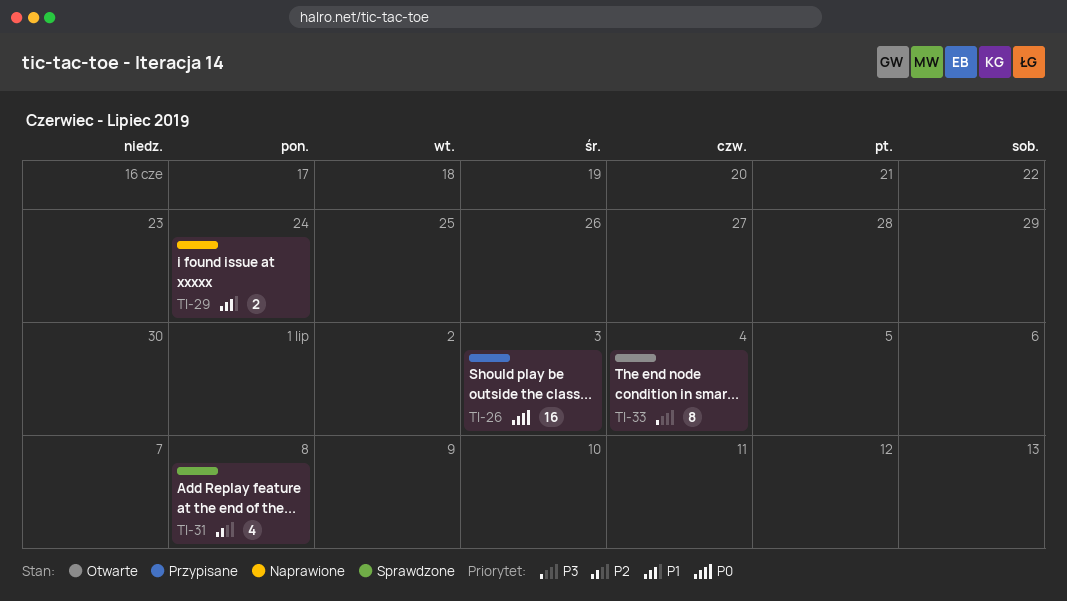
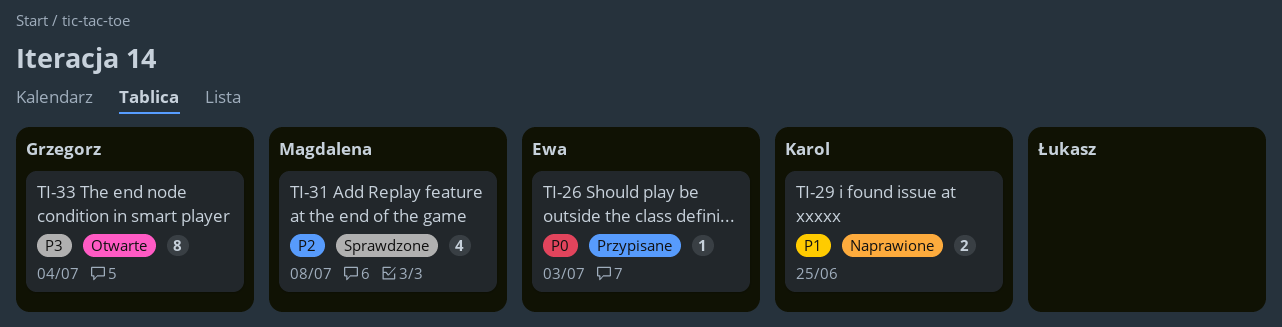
TI-26, estimate: 16 -> 1
TI-29, due: Jun 24 -> Jun 25

